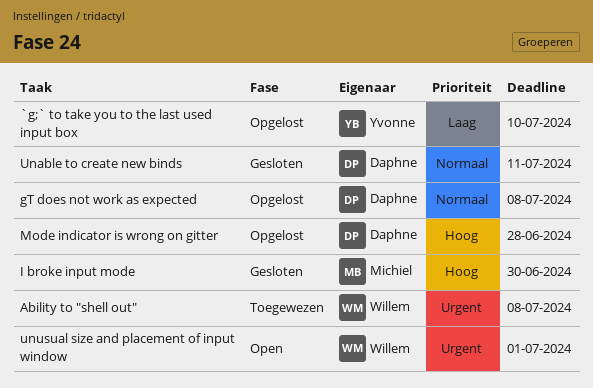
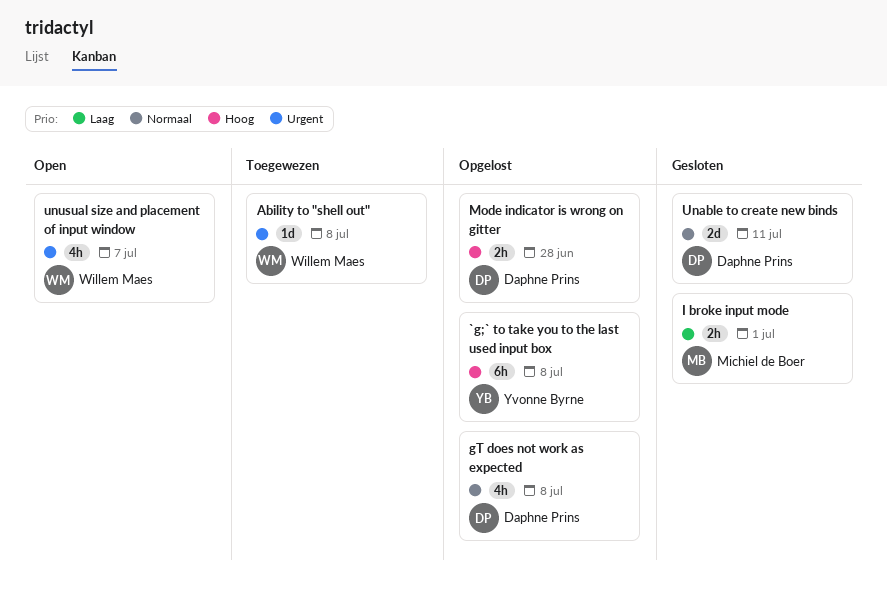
`g;` to take you to the last used input box, priority: Laag -> Hoog
`g;` to take you to the last used input box, due: Jul 10 -> Jul 8
I broke input mode, priority: Hoog -> Laag
I broke input mode, due: Jun 30 -> Jul 1
unusual size and placement of input window, due: Jul 1 -> Jul 7

